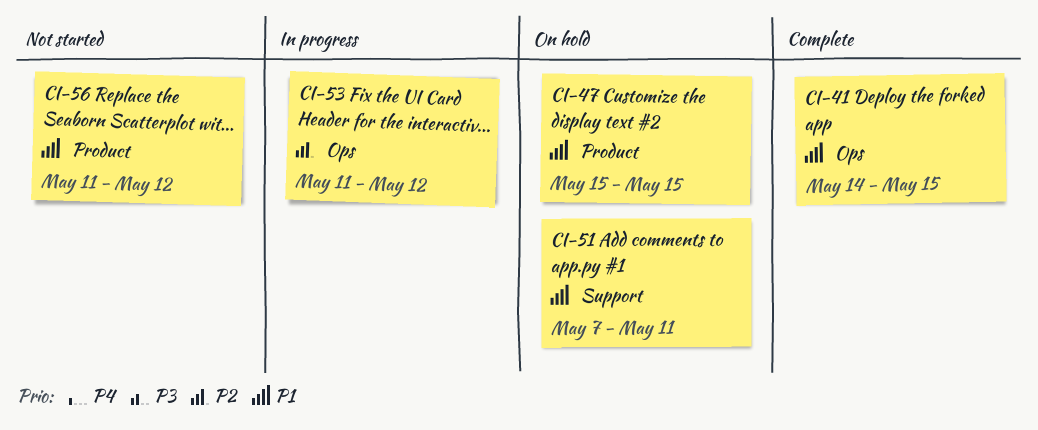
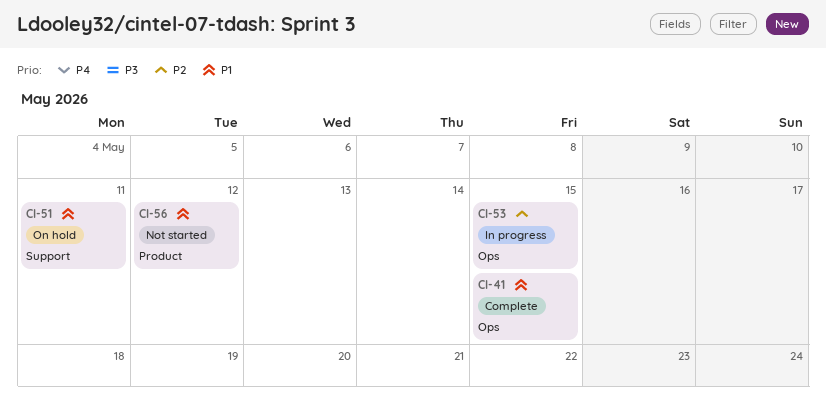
CI-47: present -> none
CI-53, due: May 12 -> May 15

